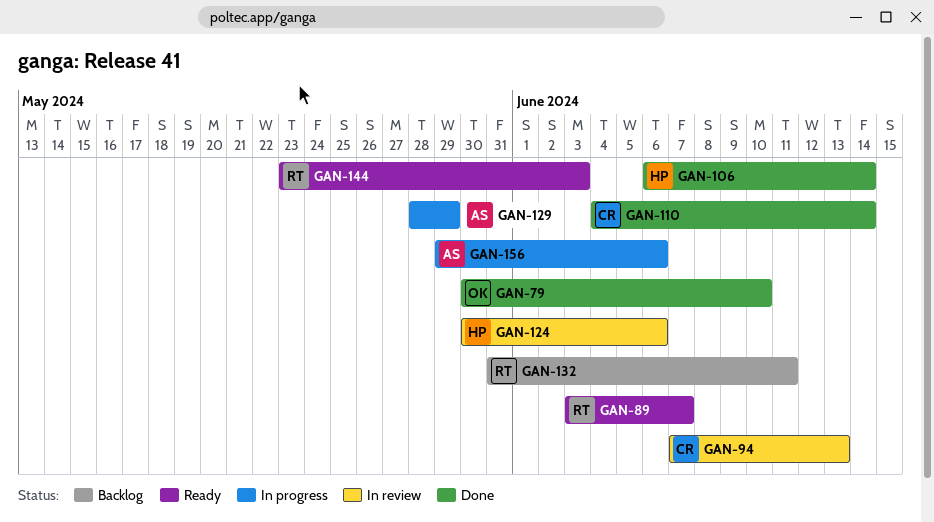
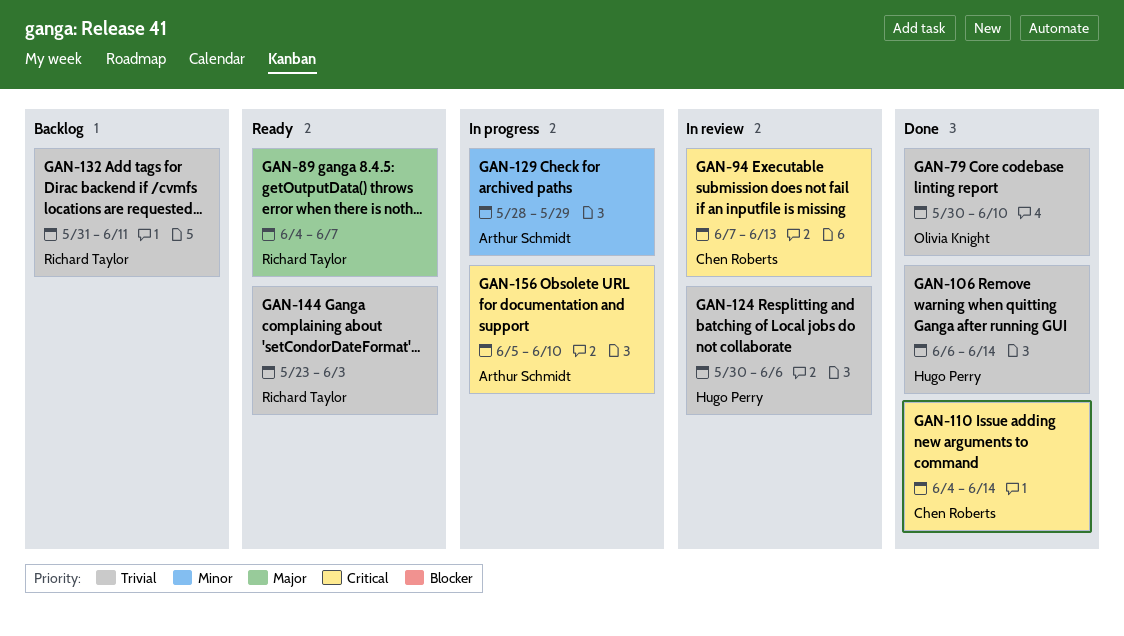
GAN-89, start: Jun 3 -> Jun 4
GAN-156, start: May 29 -> Jun 5
GAN-156, due: Jun 6 -> Jun 10

